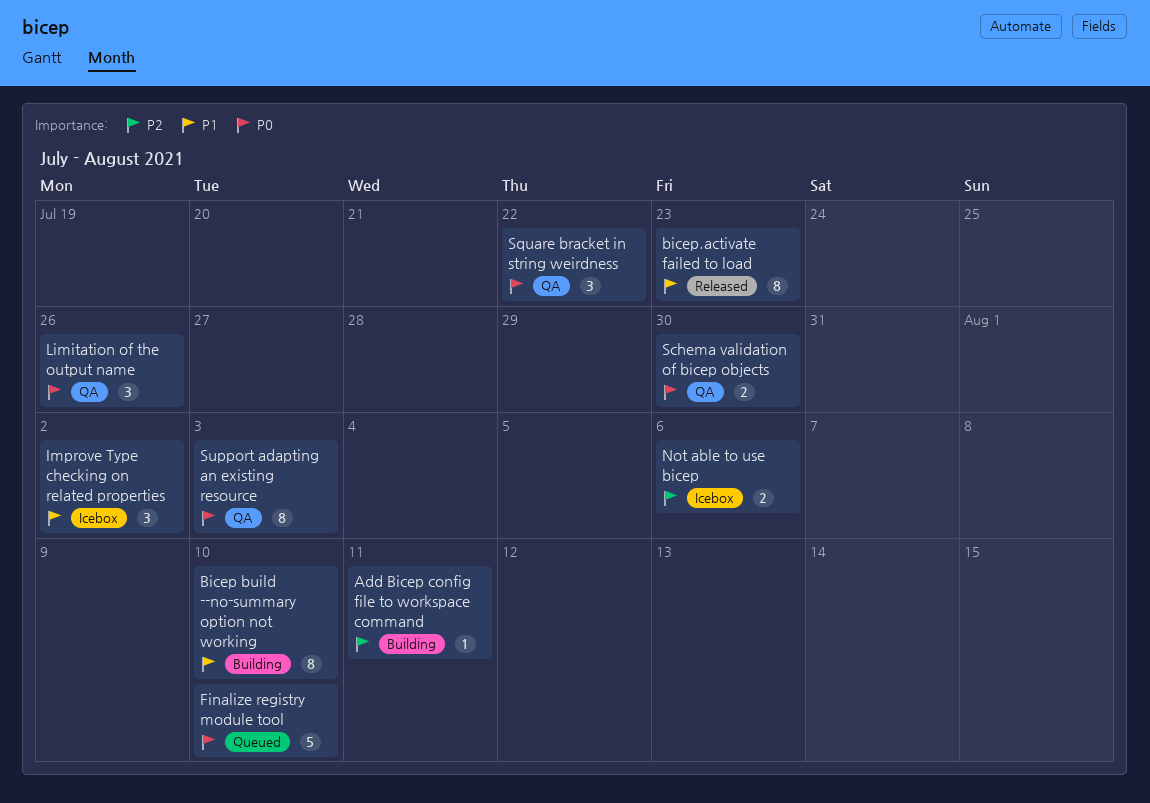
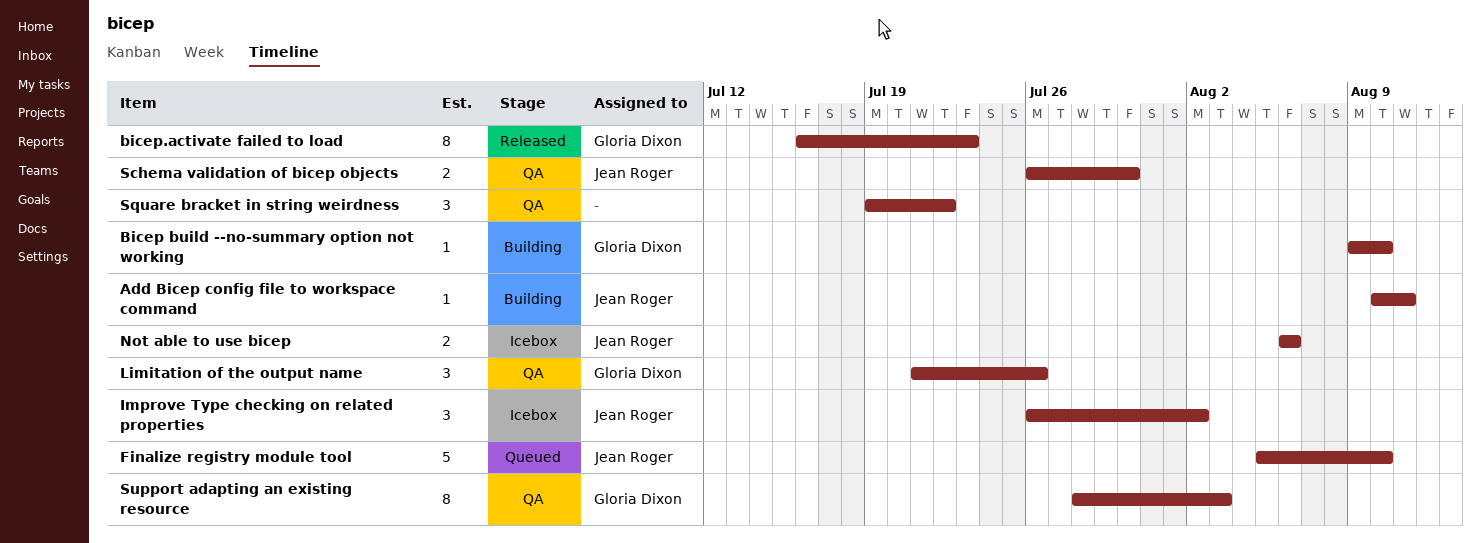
Bicep build --no-summary option not working, estimate: 8 -> 1

